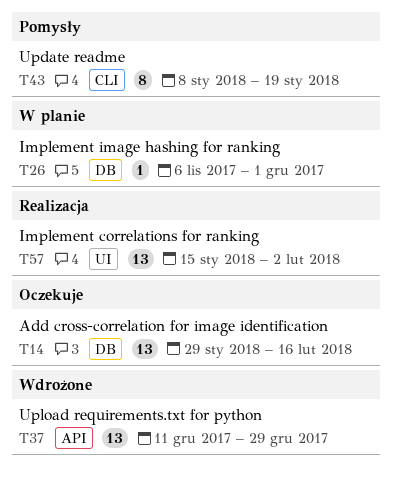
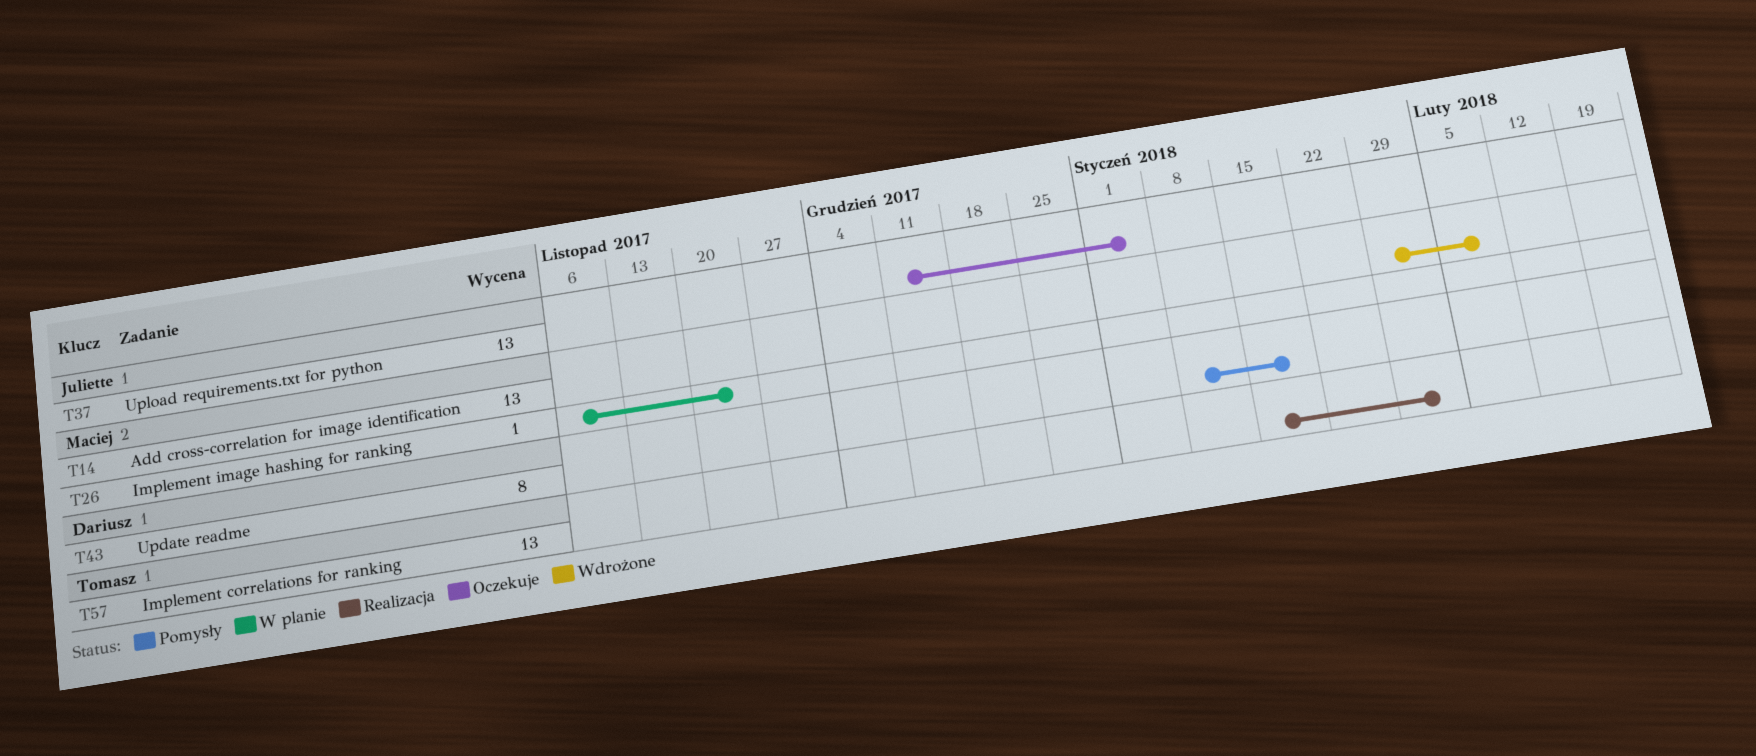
T14, status: Oczekuje -> Wdrożone
T14, due: Feb 16 -> Feb 9
T26, due: Dec 1 -> Nov 24
T37, status: Wdrożone -> Oczekuje
T37, due: Dec 29 -> Jan 5

